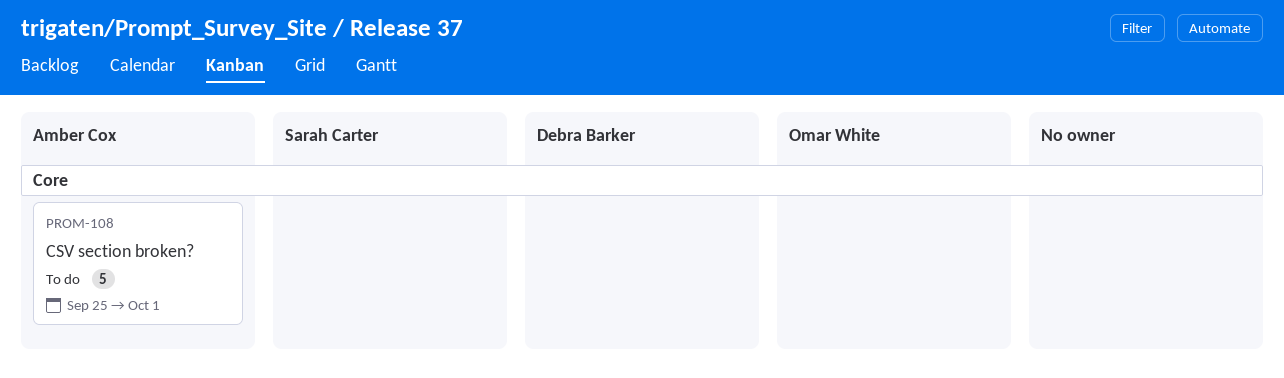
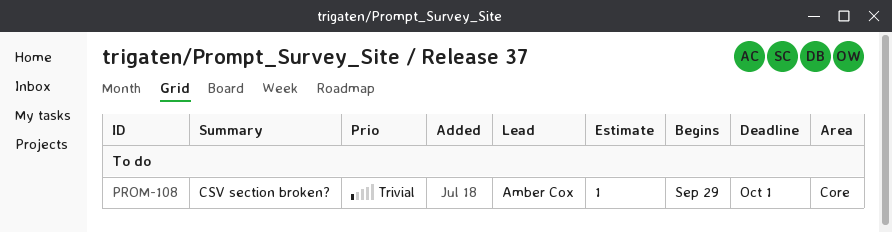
PROM-108, estimate: 5 -> 1
PROM-108, start: Sep 25 -> Sep 29

